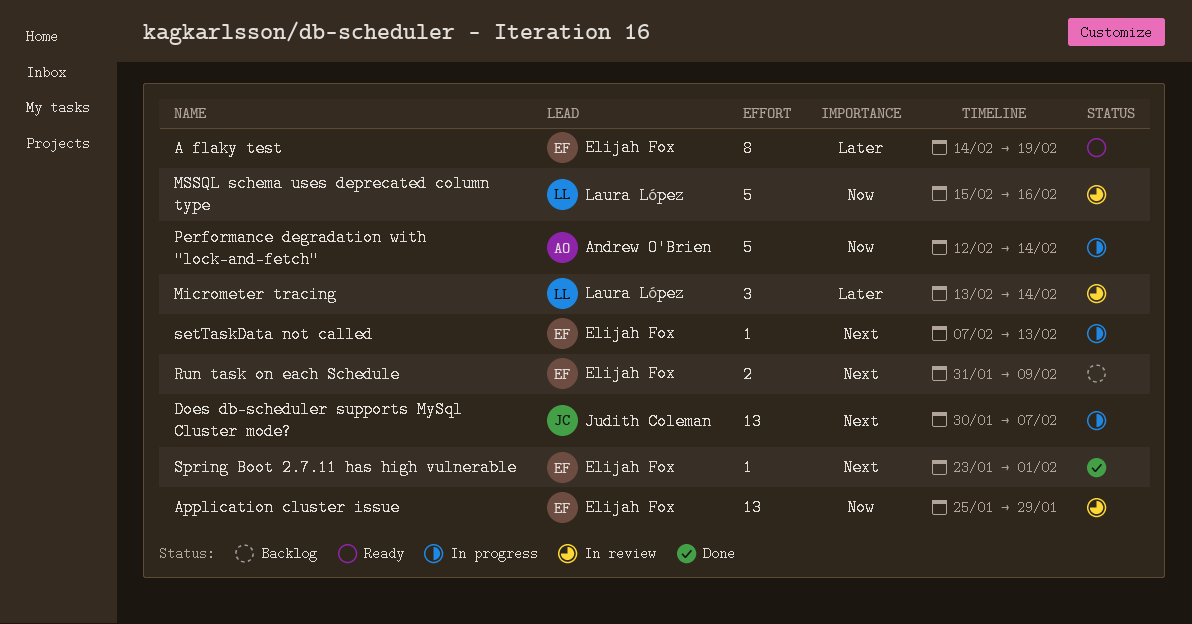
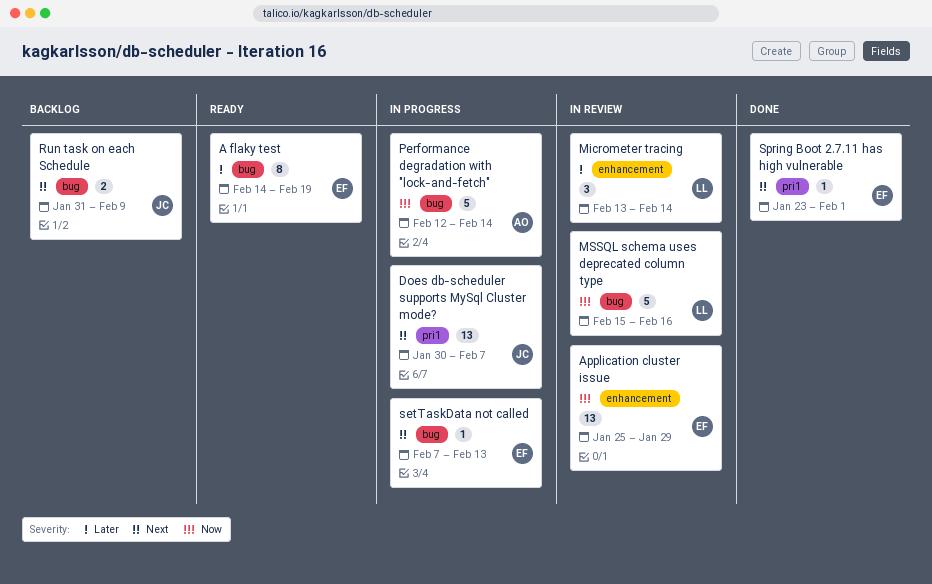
Run task on each Schedule, owner: Elijah Fox -> Judith Coleman

